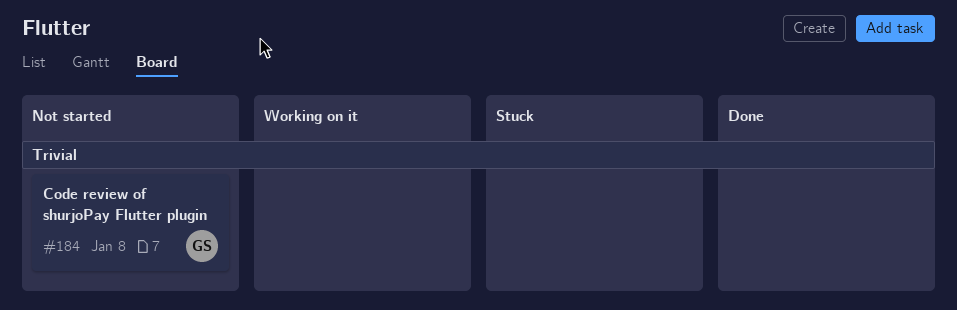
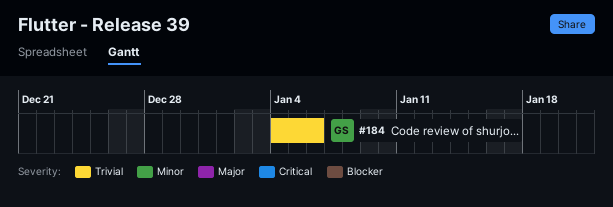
#184, due: Jan 8 -> Jan 6

